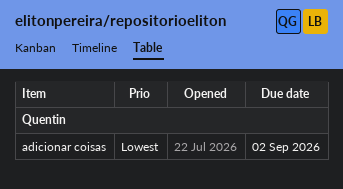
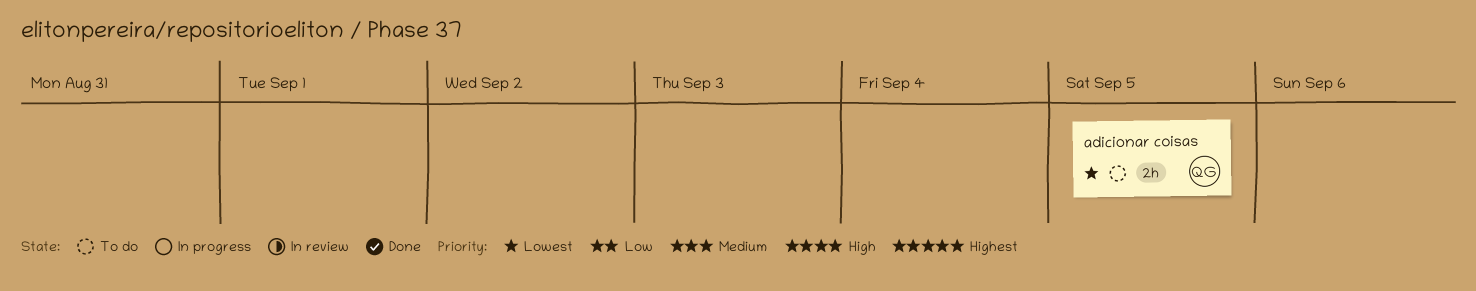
adicionar coisas, due: Sep 2 -> Sep 5

